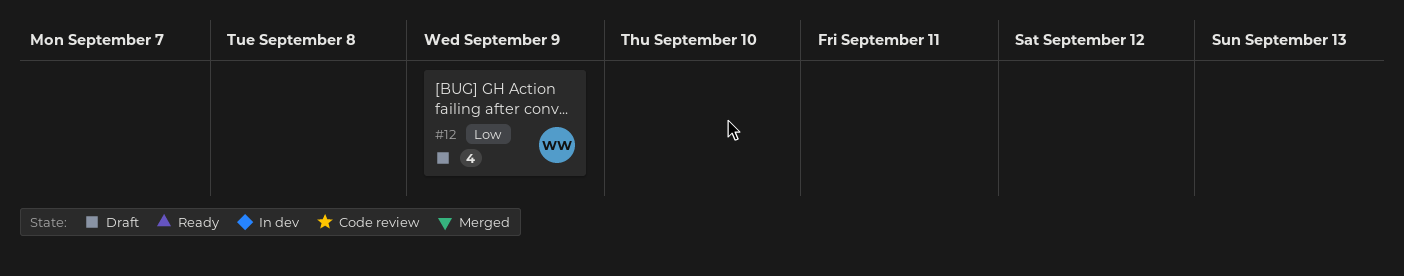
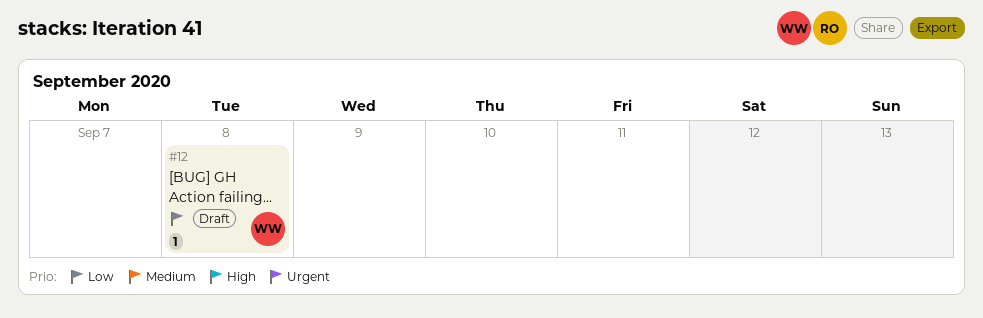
#12, estimate: 4 -> 1
#12, due: Sep 9 -> Sep 8

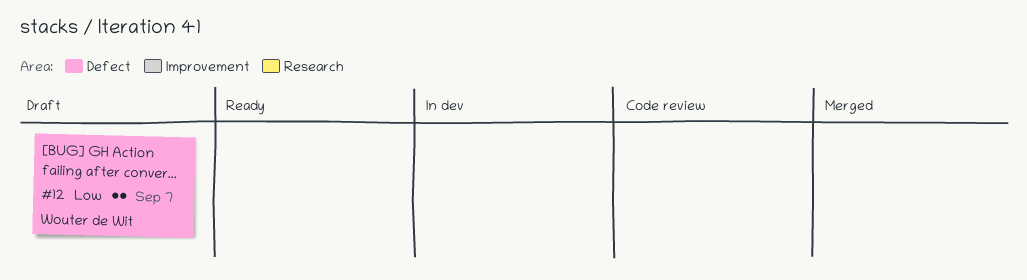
#12, estimate: 1 -> 2
#12, due: Sep 8 -> Sep 7

